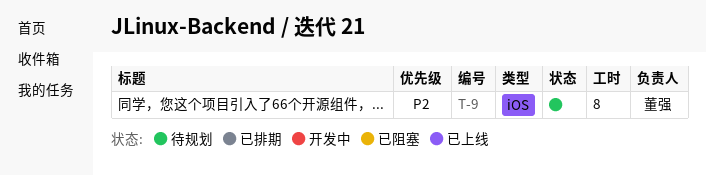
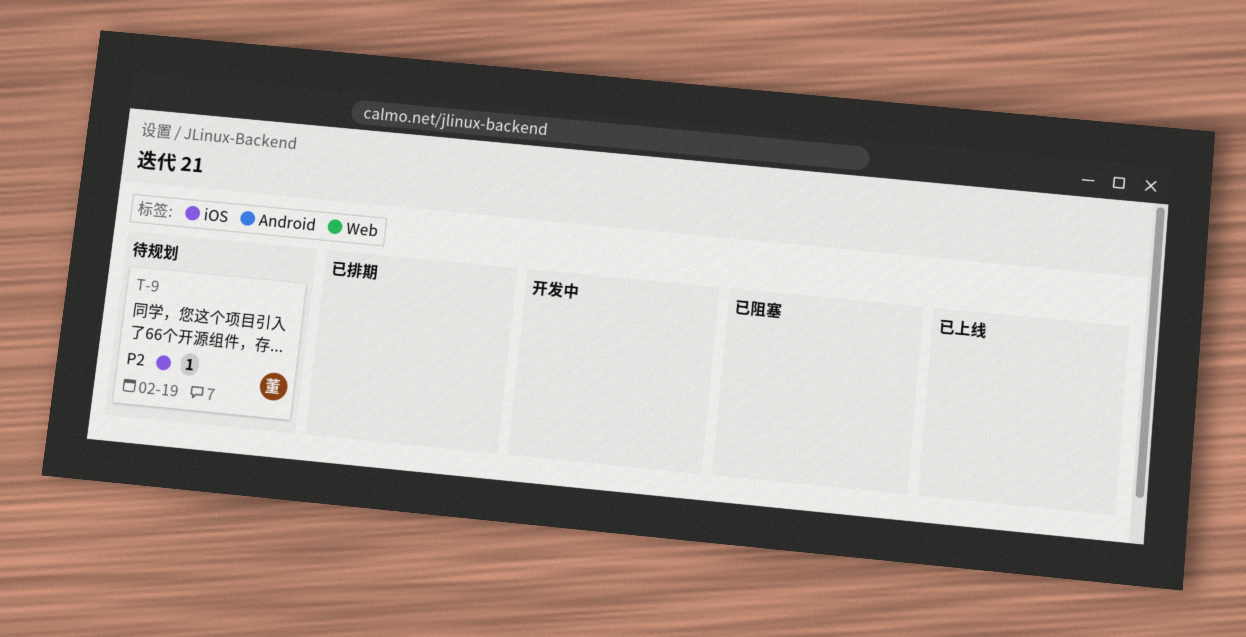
T-9, estimate: 8 -> 1

